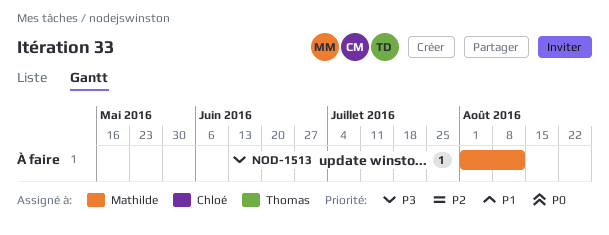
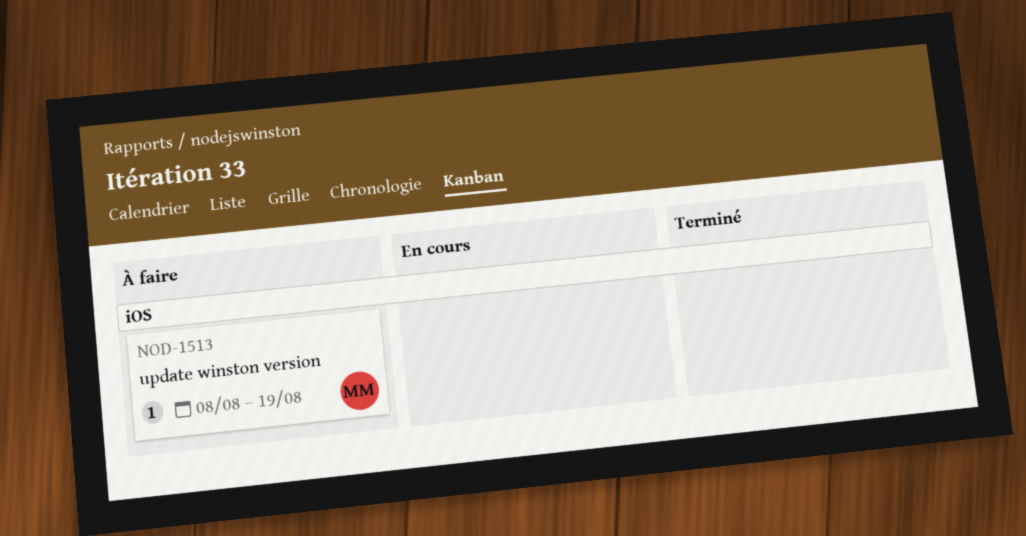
NOD-1513, start: Aug 1 -> Aug 8
NOD-1513, due: Aug 12 -> Aug 19

